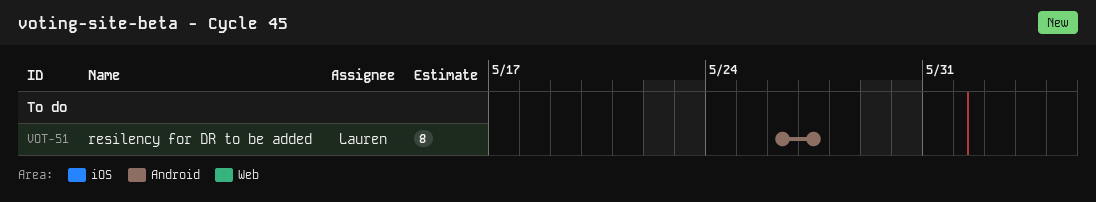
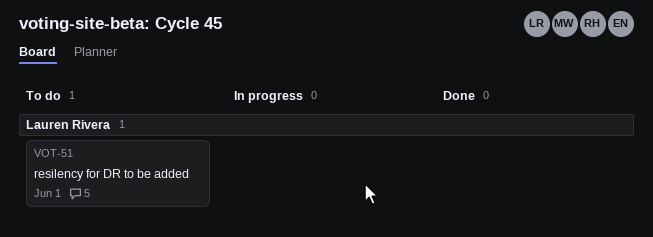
VOT-51, due: May 27 -> Jun 1

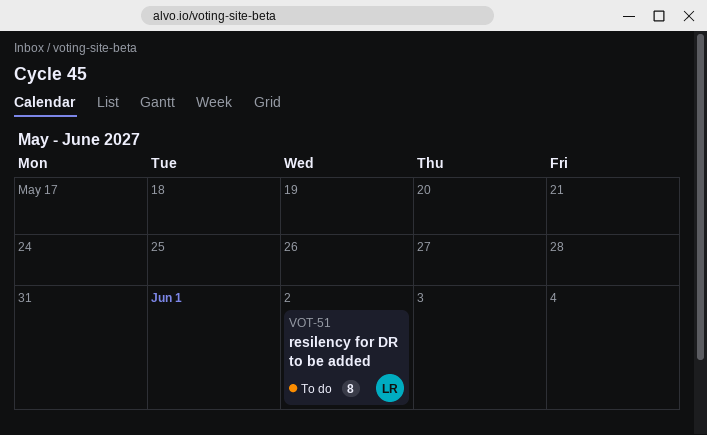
VOT-51, due: Jun 1 -> Jun 2

